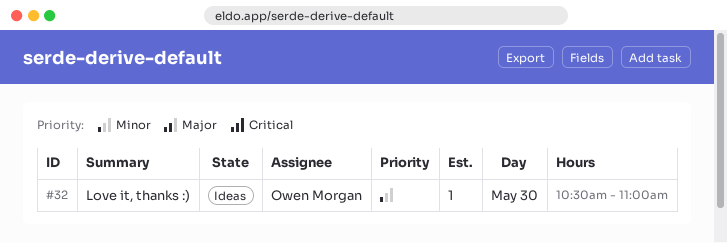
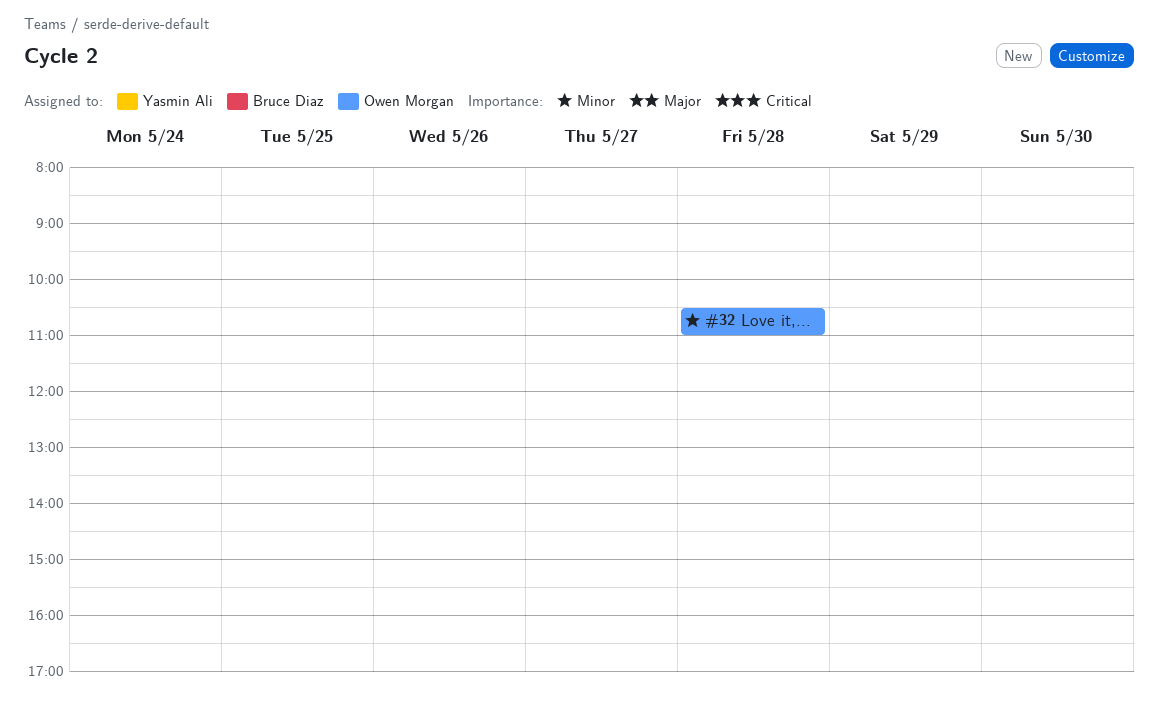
#32, day: May 30 -> May 28

